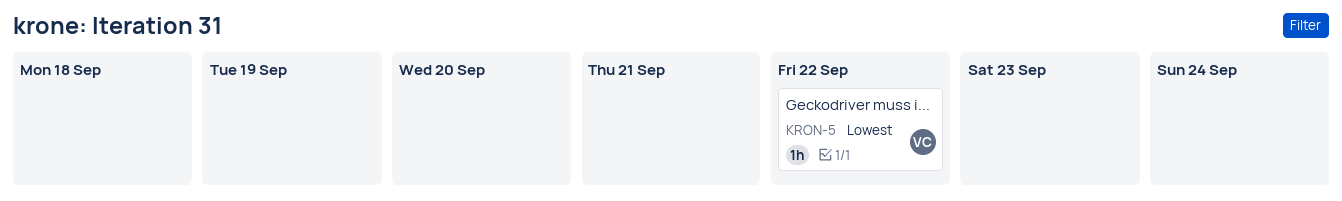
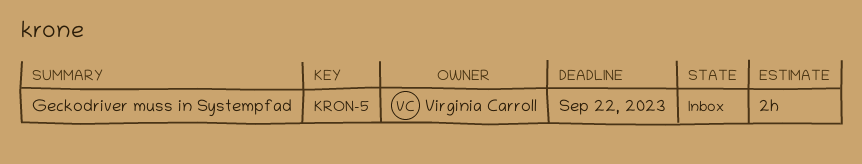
KRON-5, estimate: 1h -> 2h

